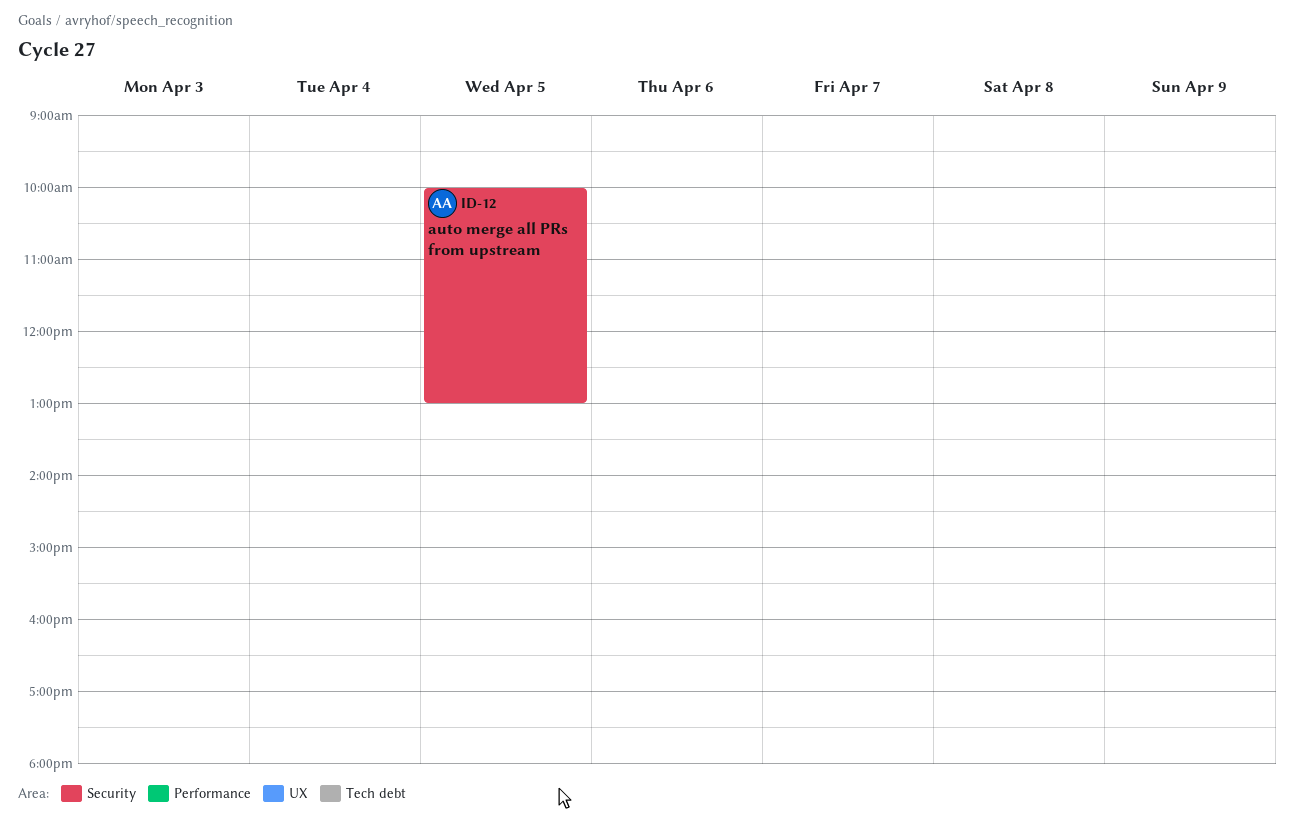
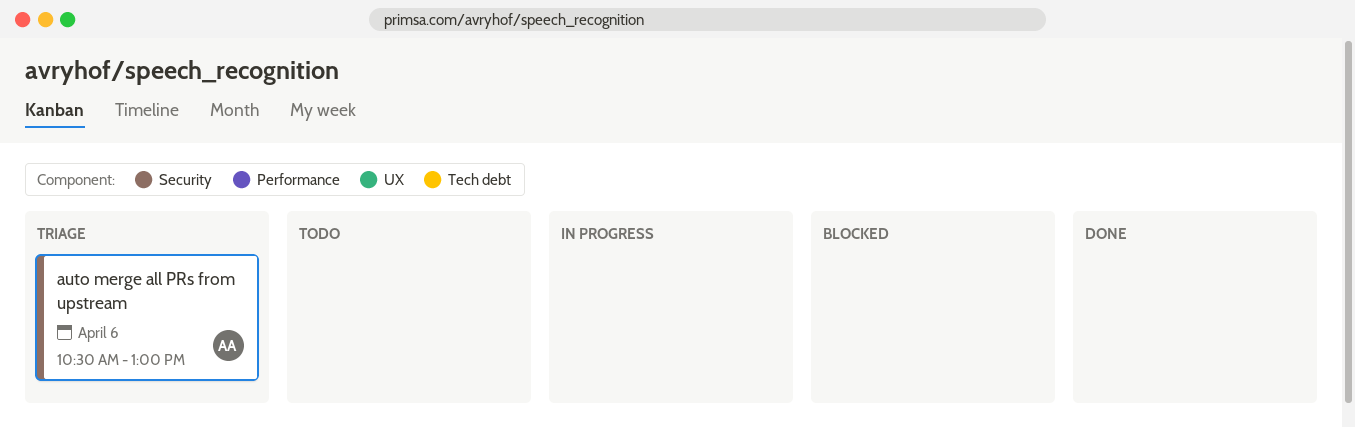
auto merge all PRs from upstream, day: Apr 5 -> Apr 6
auto merge all PRs from upstream, begins: 10:00 -> 10:30

